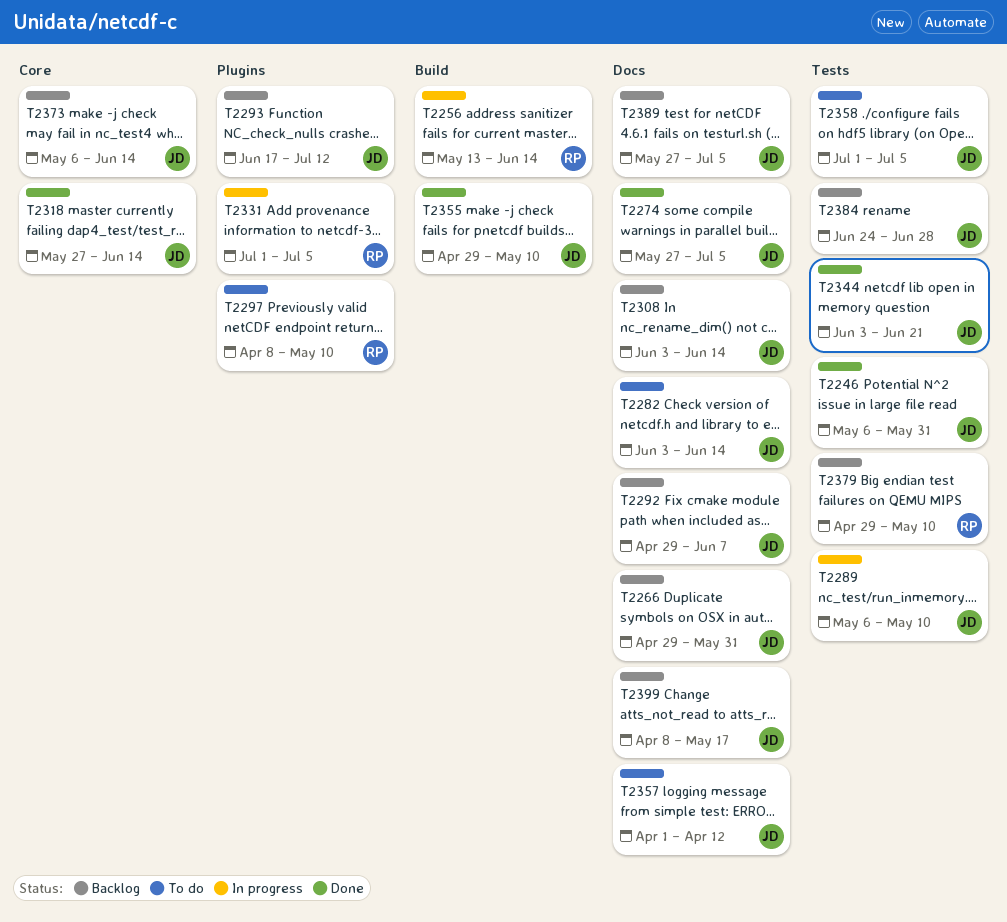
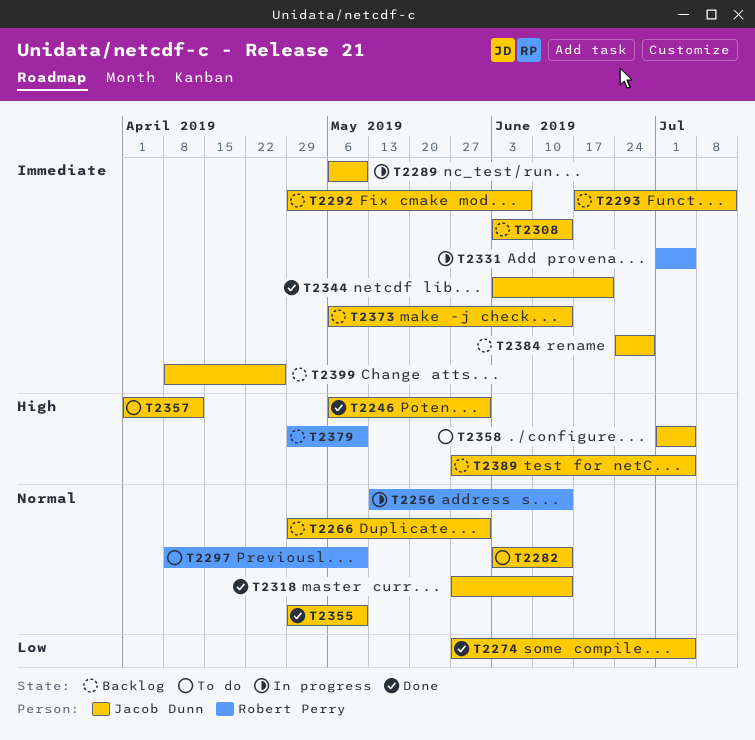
T2399, due: May 17 -> Apr 26

